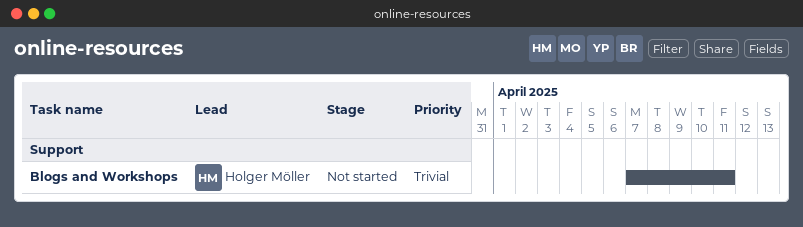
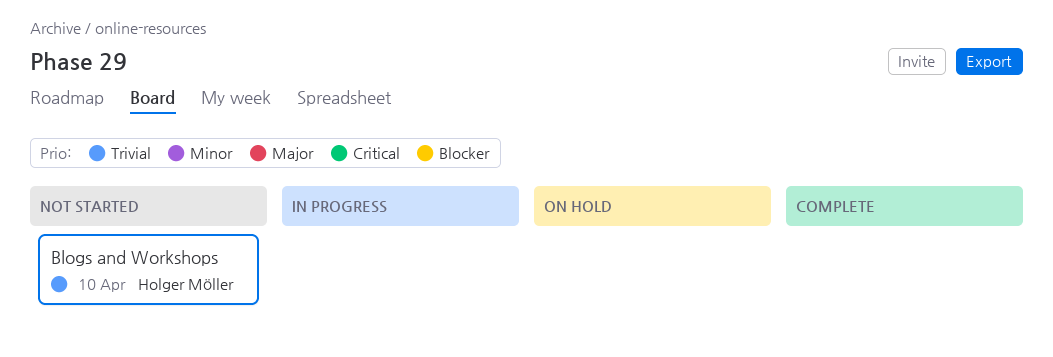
Blogs and Workshops, due: Apr 11 -> Apr 10

